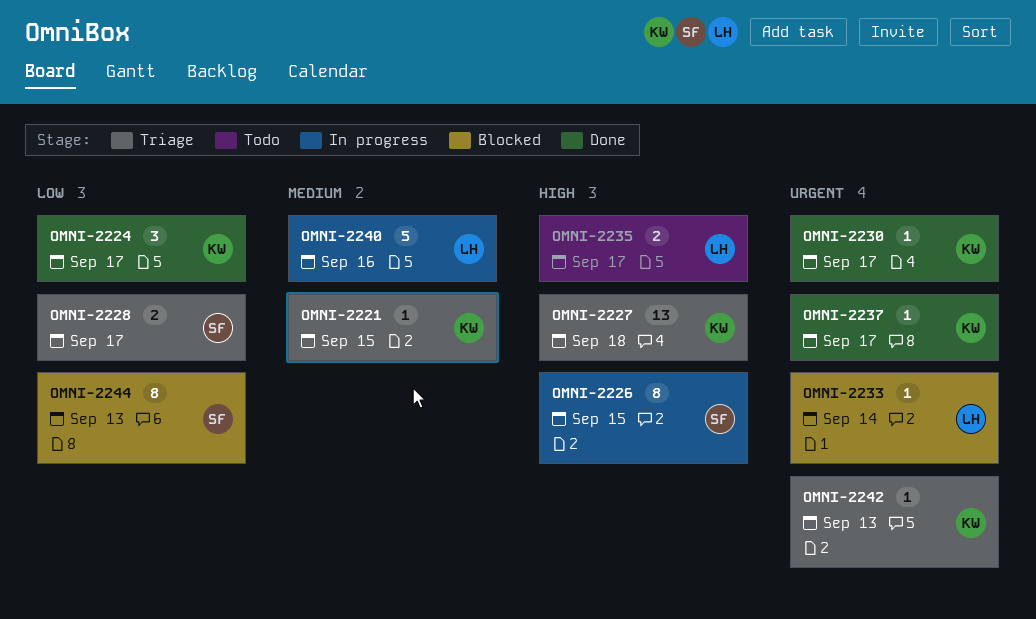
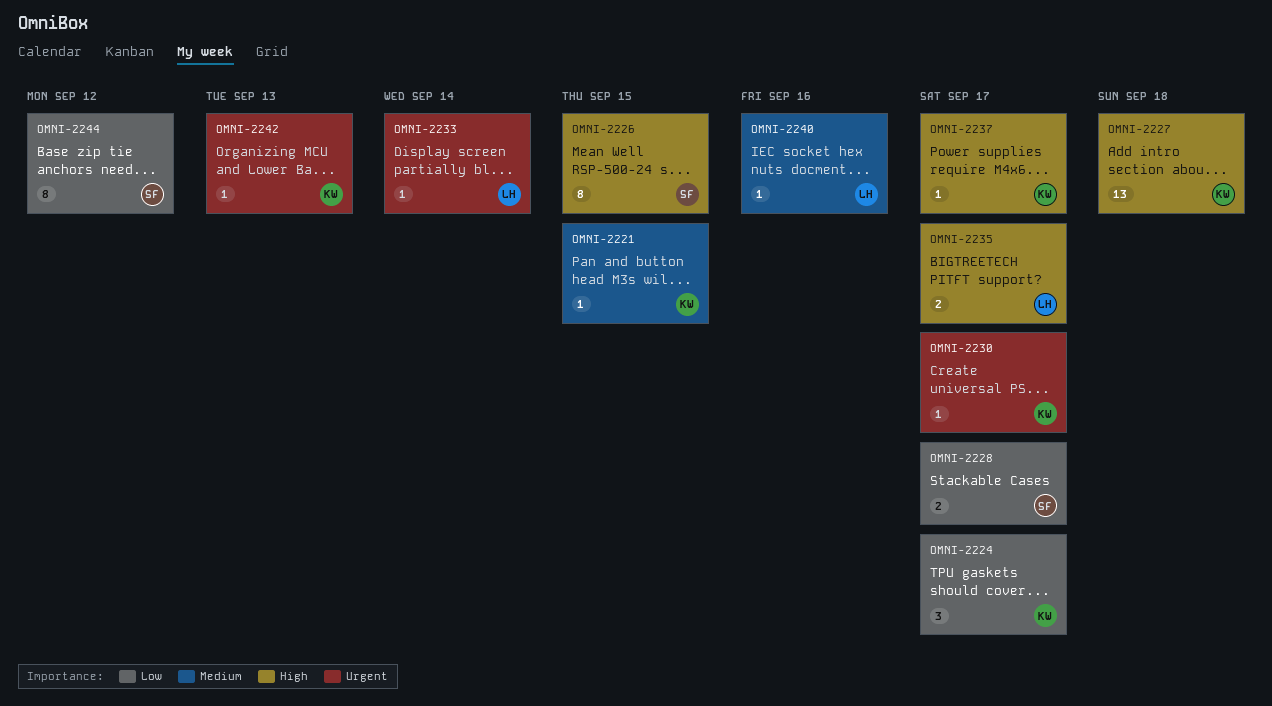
OMNI-2237, priority: Urgent -> High
OMNI-2240, estimate: 5 -> 1
OMNI-2244, due: Sep 13 -> Sep 12

